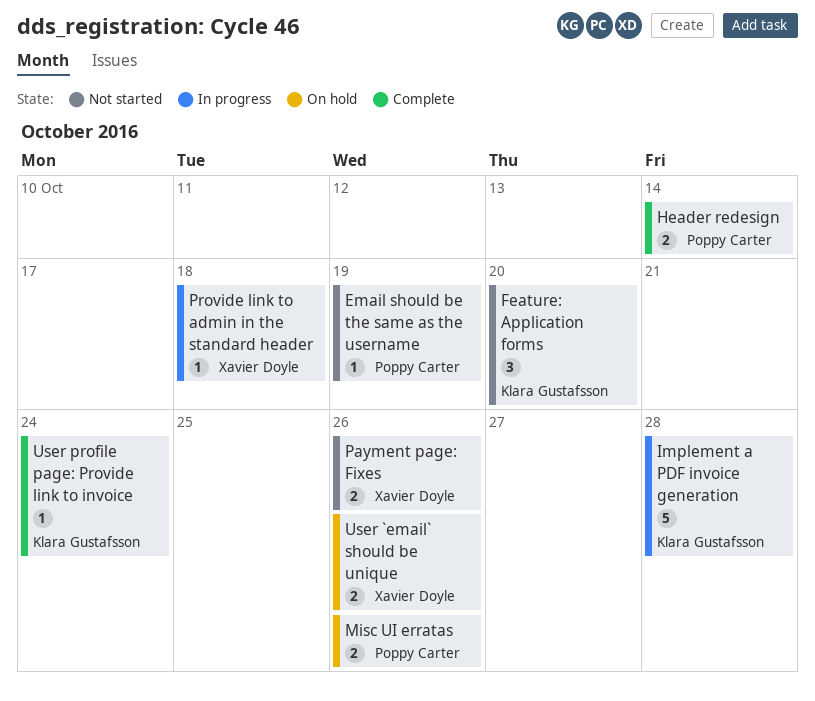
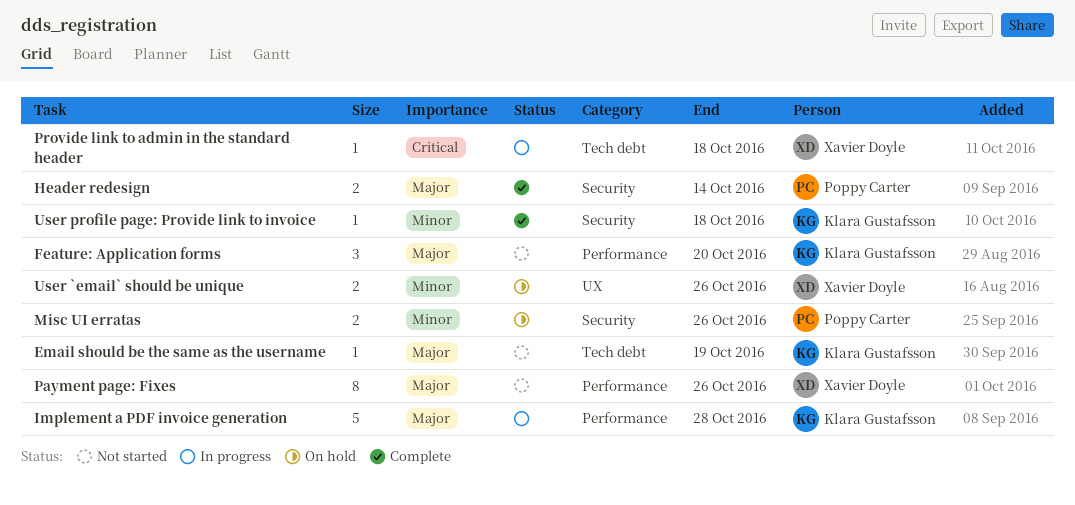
Email should be the same as the username, owner: Poppy Carter -> Klara Gustafsson
Payment page: Fixes, estimate: 2 -> 8
User profile page: Provide link to invoice, due: Oct 24 -> Oct 18

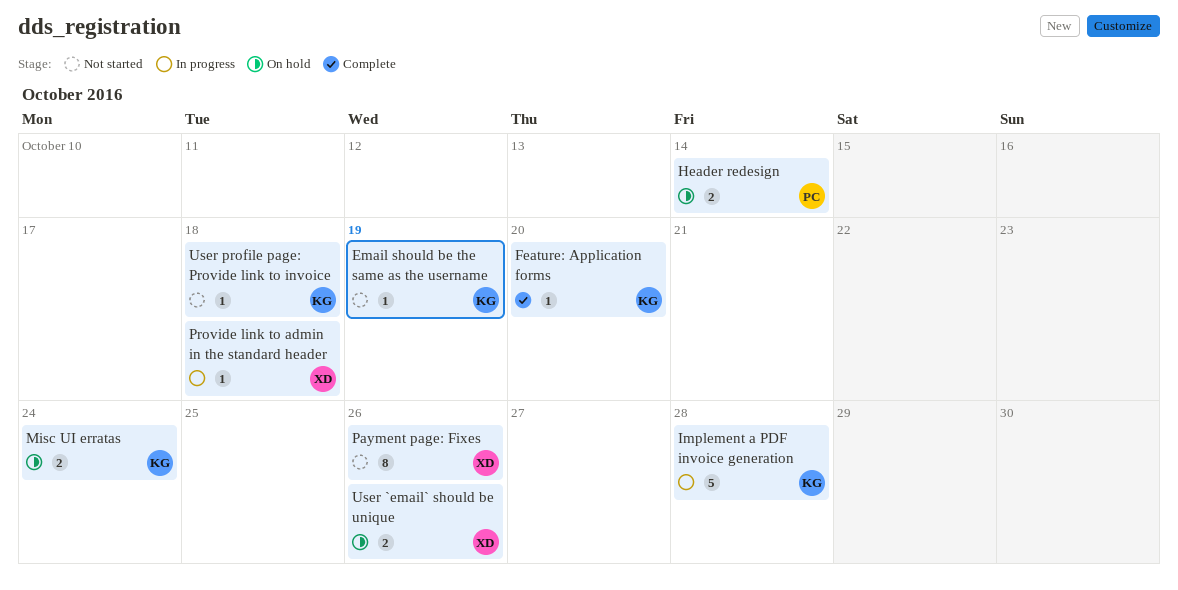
Feature: Application forms, status: Not started -> Complete
Feature: Application forms, estimate: 3 -> 1
Header redesign, status: Complete -> On hold
Misc UI erratas, owner: Poppy Carter -> Klara Gustafsson
Misc UI erratas, due: Oct 26 -> Oct 24
User profile page: Provide link to invoice, status: Complete -> Not started

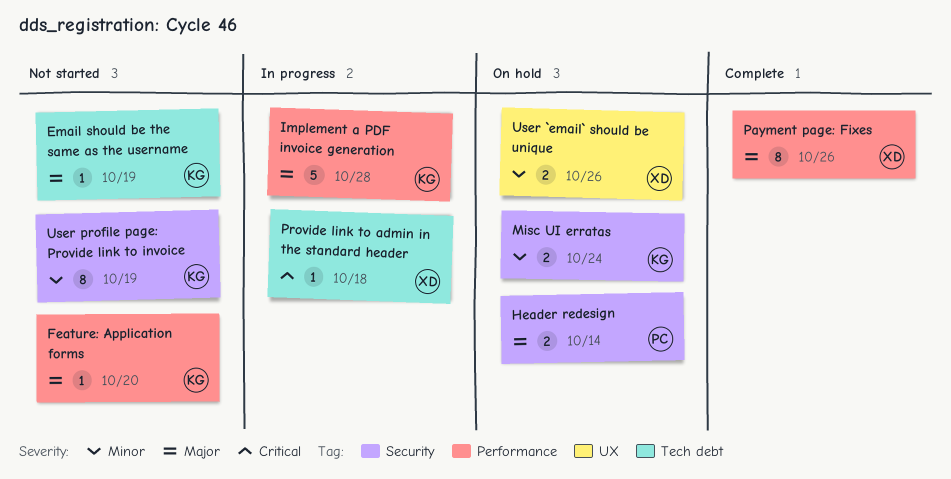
Feature: Application forms, status: Complete -> Not started
Payment page: Fixes, status: Not started -> Complete
User profile page: Provide link to invoice, estimate: 1 -> 8
User profile page: Provide link to invoice, due: Oct 18 -> Oct 19

